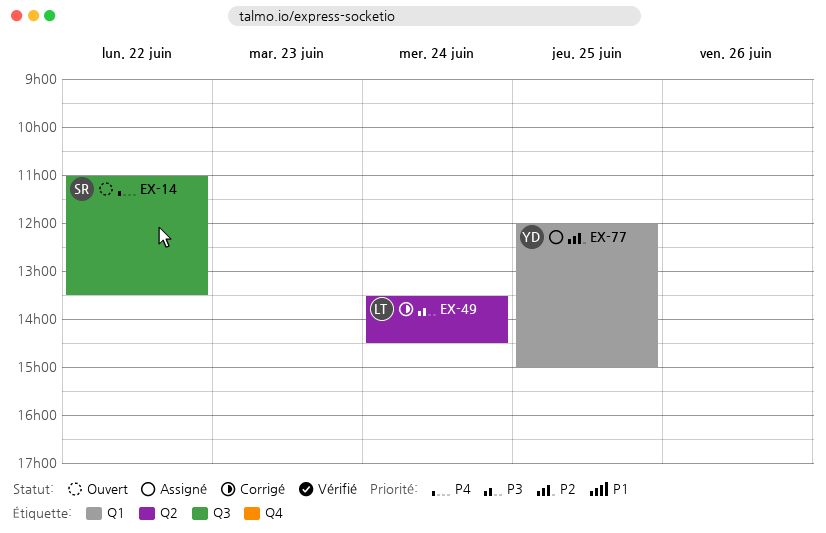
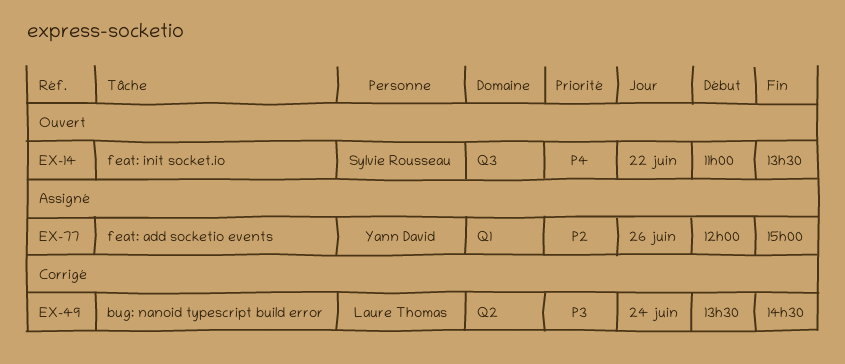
EX-77, day: Jun 25 -> Jun 26

